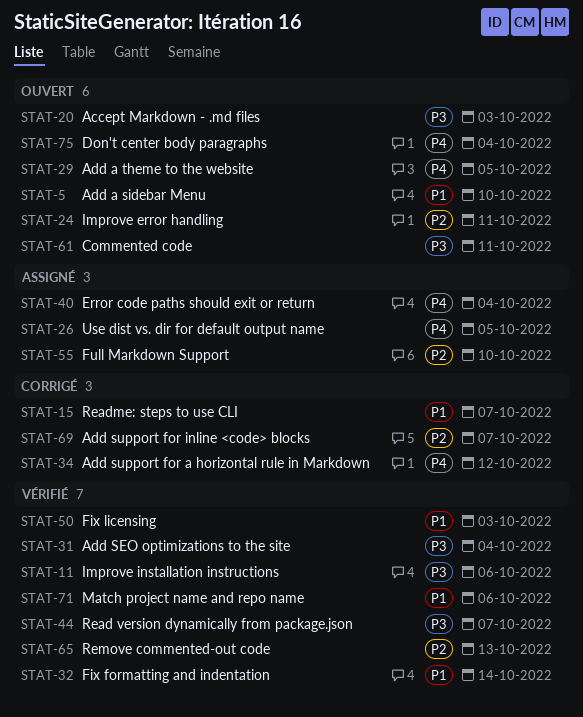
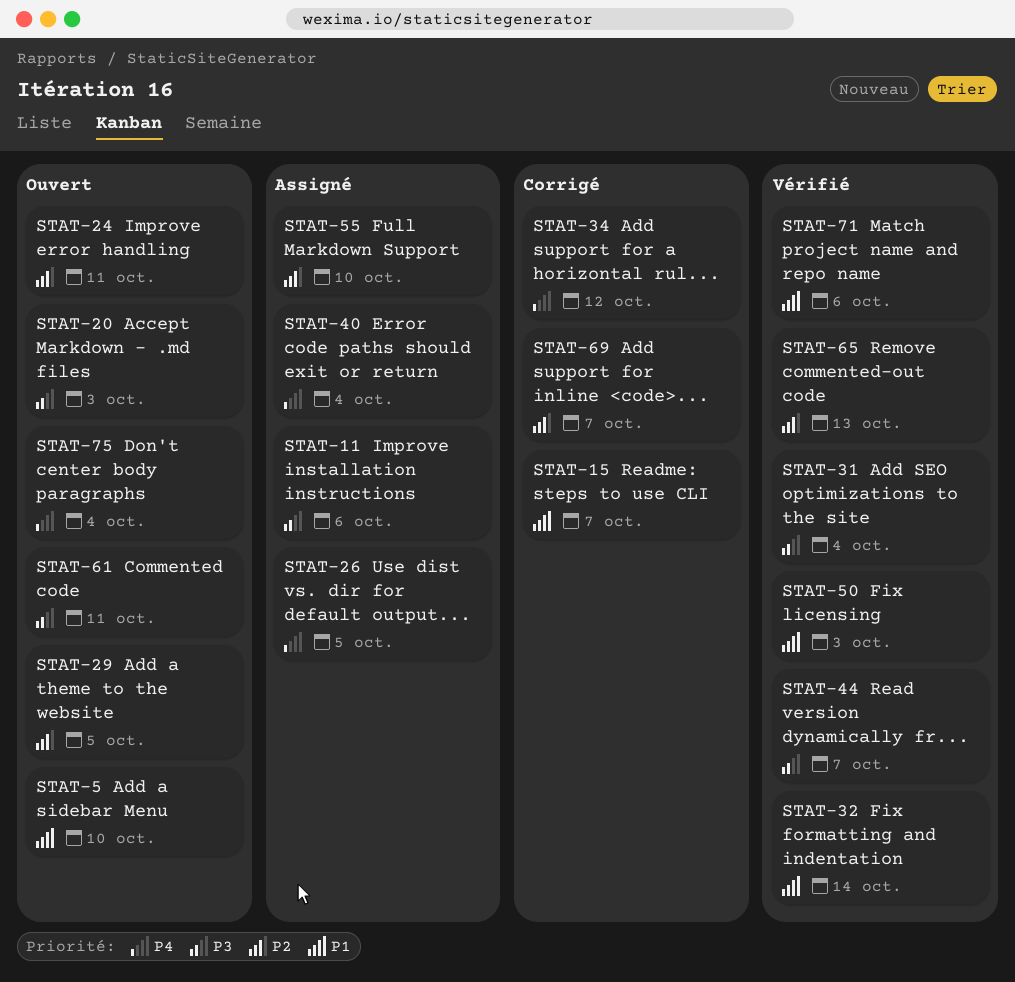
STAT-11, status: Vérifié -> Assigné
STAT-29, priority: P4 -> P2

